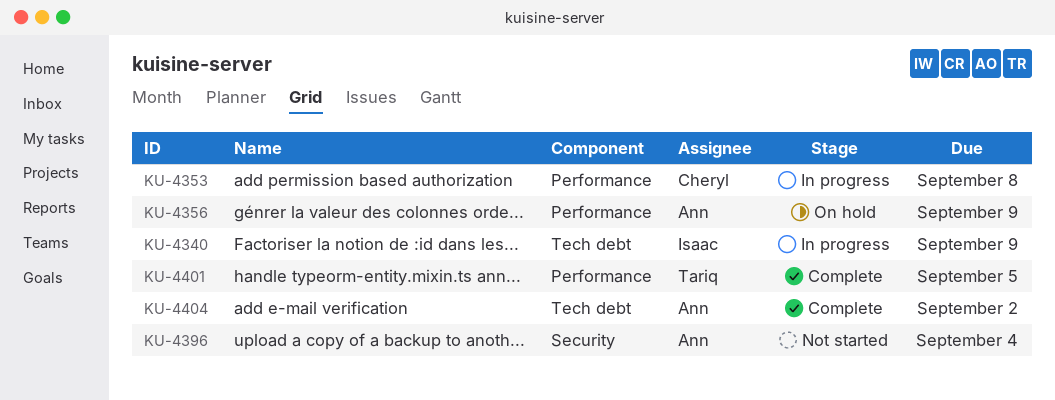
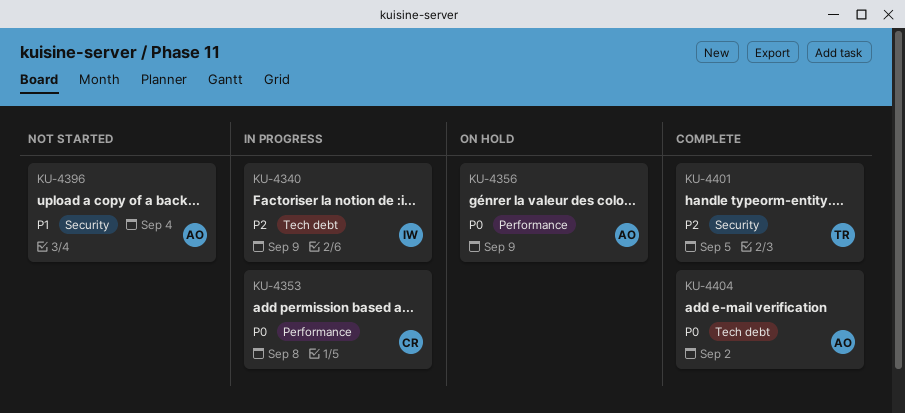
KU-4401, label: Performance -> Security

